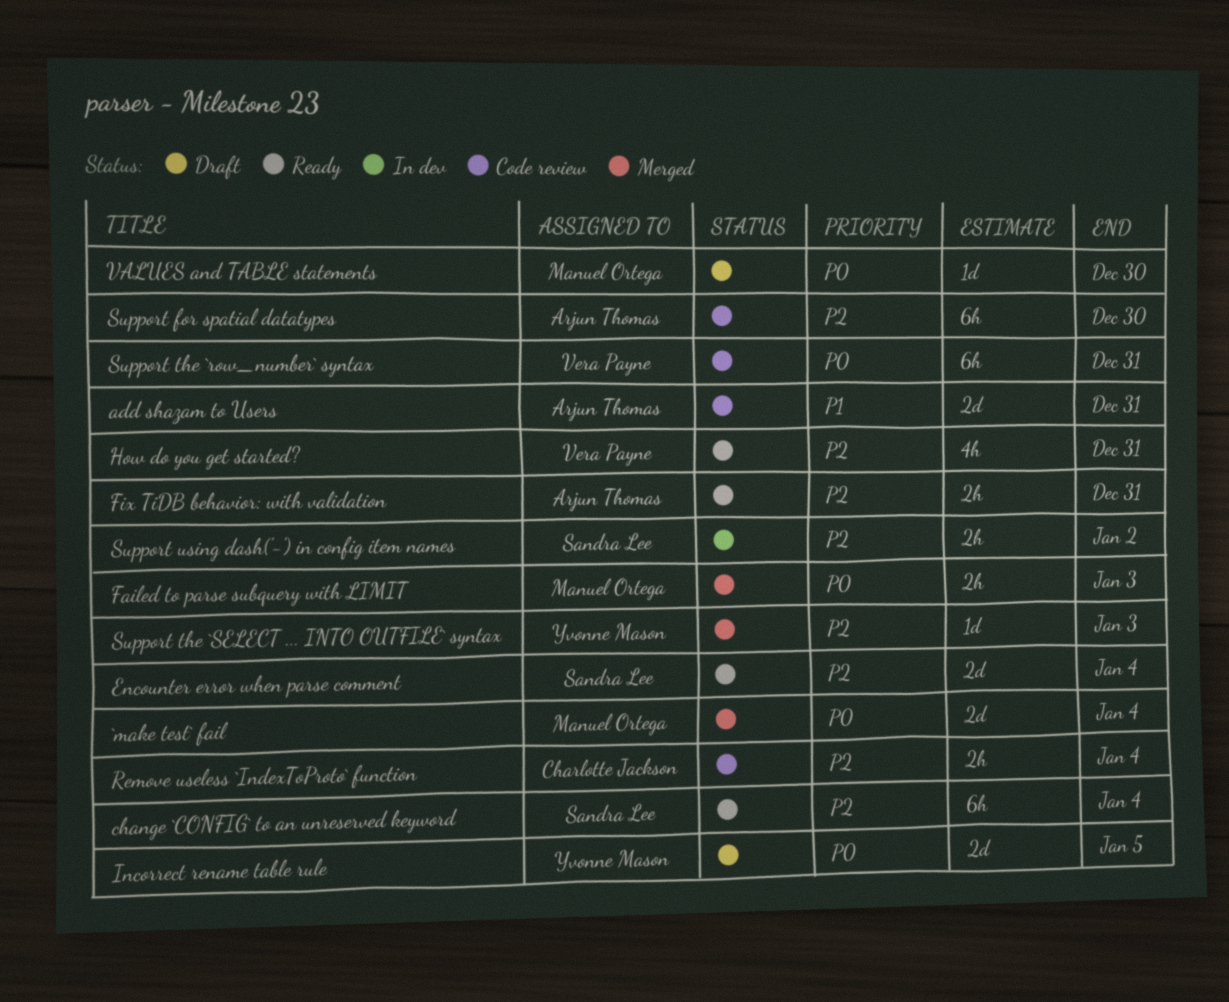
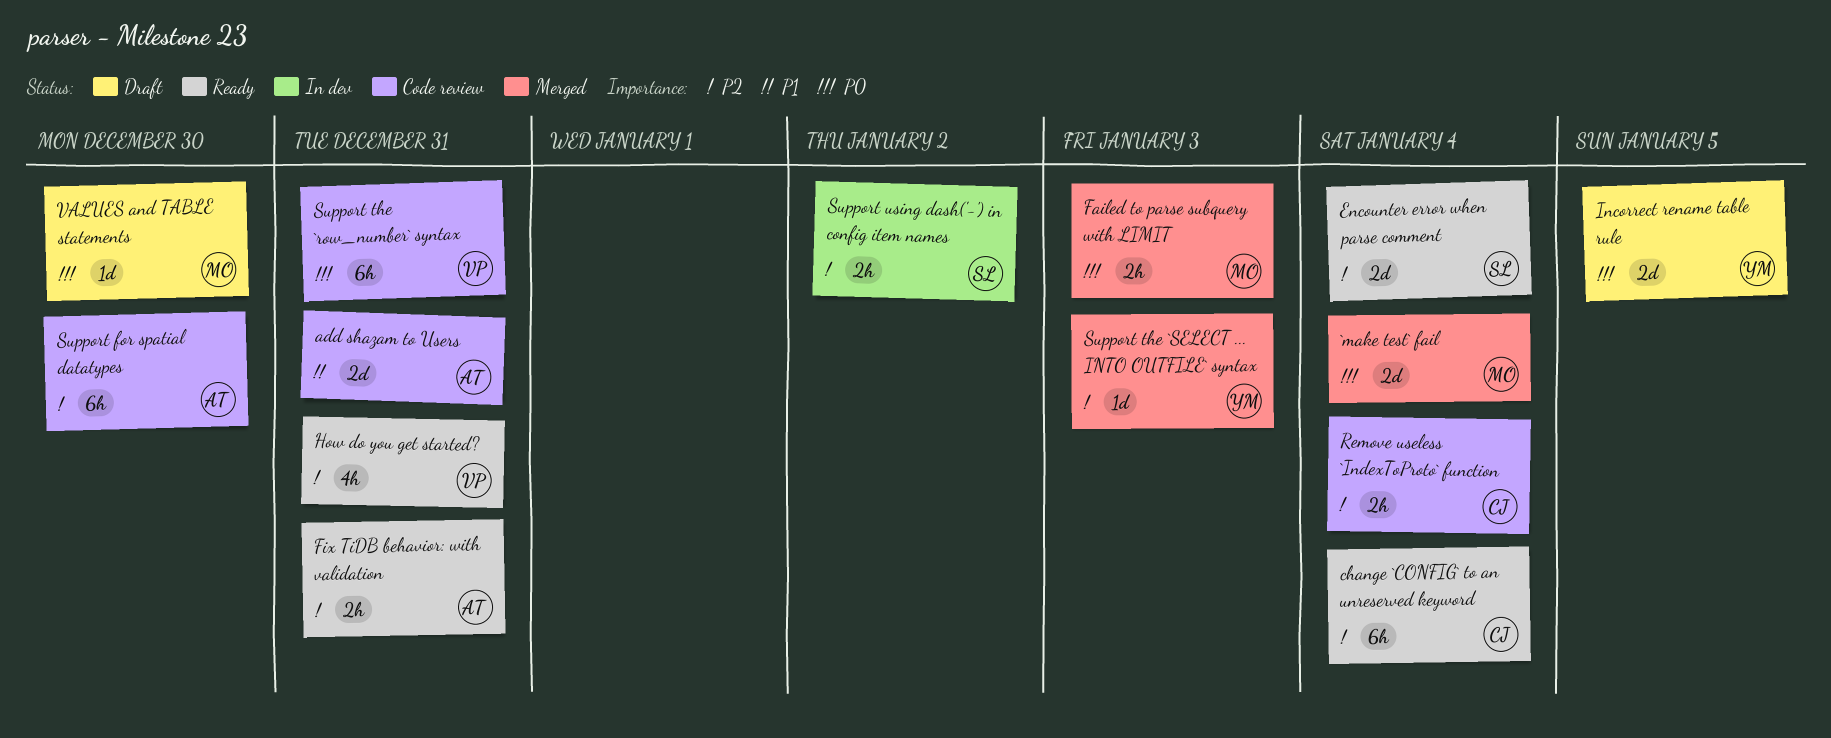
change `CONFIG` to an unreserved keyword, owner: Sandra Lee -> Charlotte Jackson

